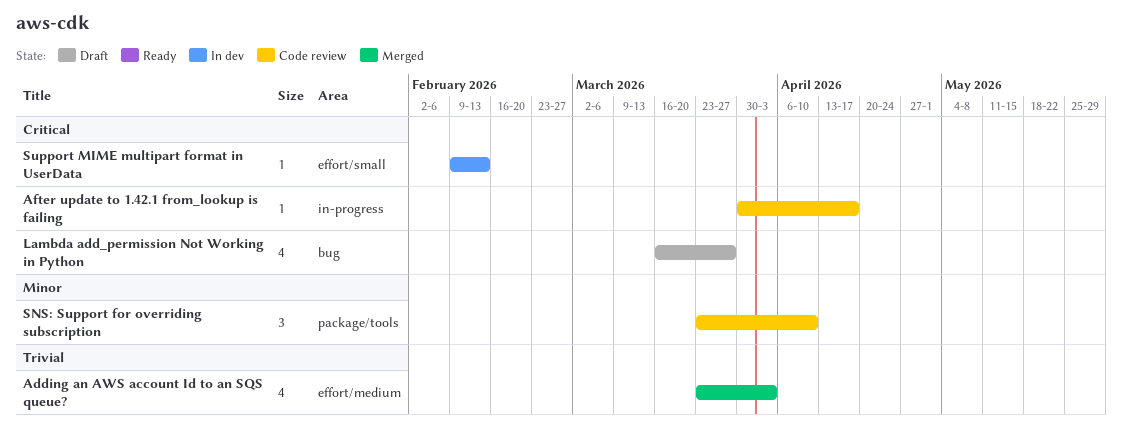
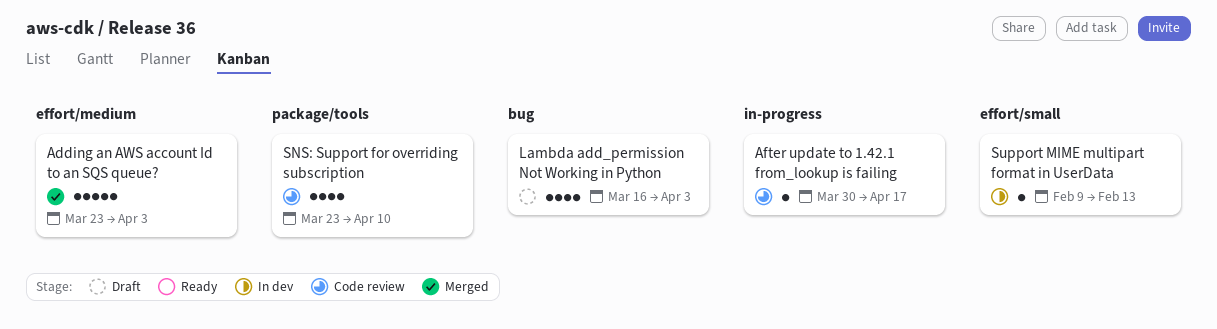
Adding an AWS account Id to an SQS queue?, estimate: 4 -> 5
Lambda add_permission Not Working in Python, due: Mar 27 -> Apr 3
SNS: Support for overriding subscription, estimate: 3 -> 4

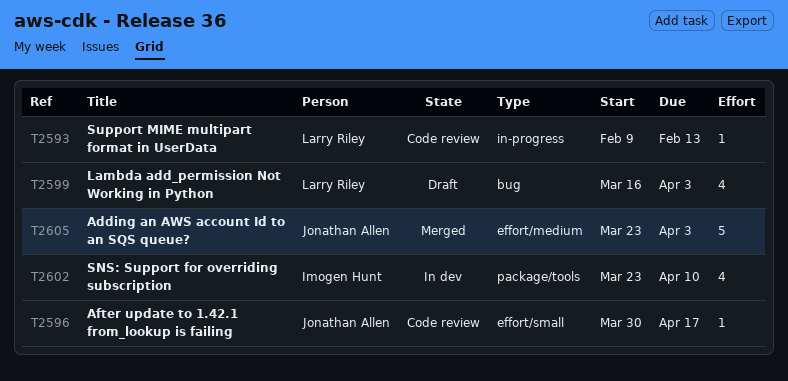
After update to 1.42.1 from_lookup is failing, label: in-progress -> effort/small
SNS: Support for overriding subscription, status: Code review -> In dev
Support MIME multipart format in UserData, status: In dev -> Code review
Support MIME multipart format in UserData, label: effort/small -> in-progress

